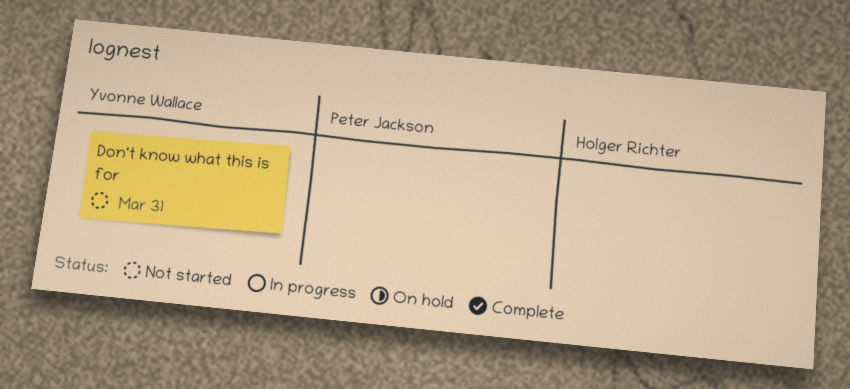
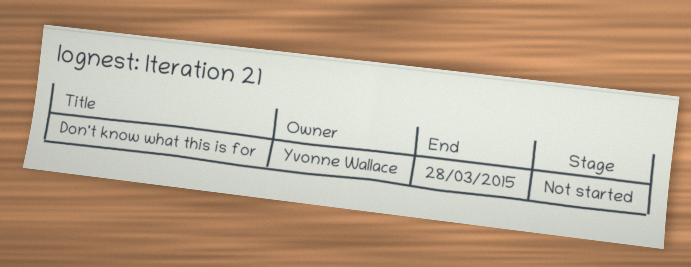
Don't know what this is for, due: Mar 31 -> Mar 28

